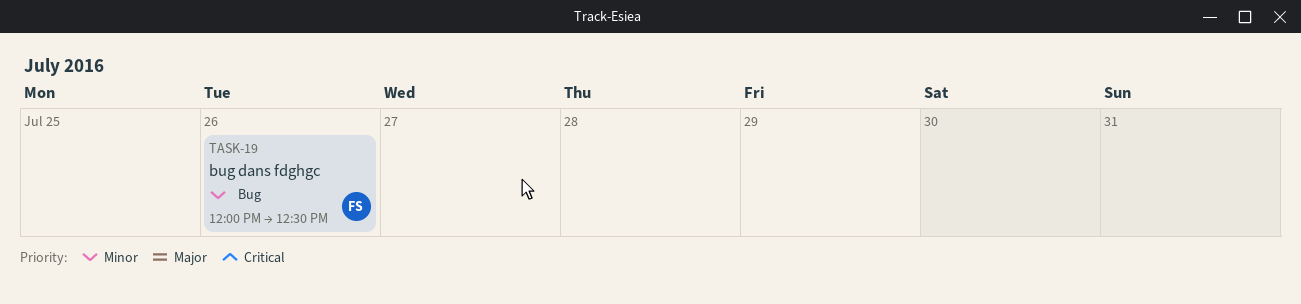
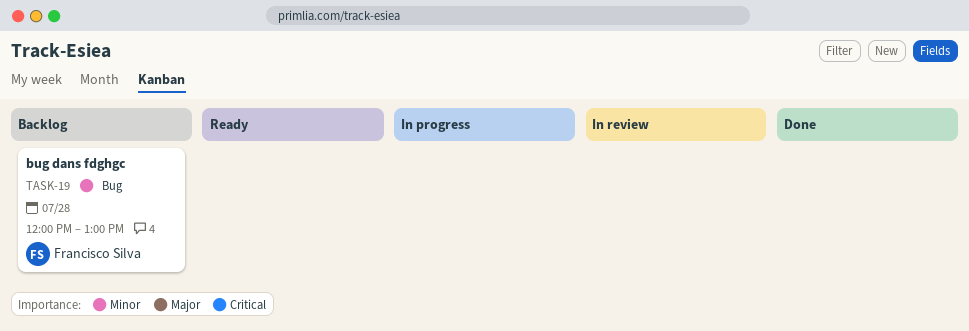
TASK-19, day: Jul 26 -> Jul 28
TASK-19, ends: 12:30 -> 13:00

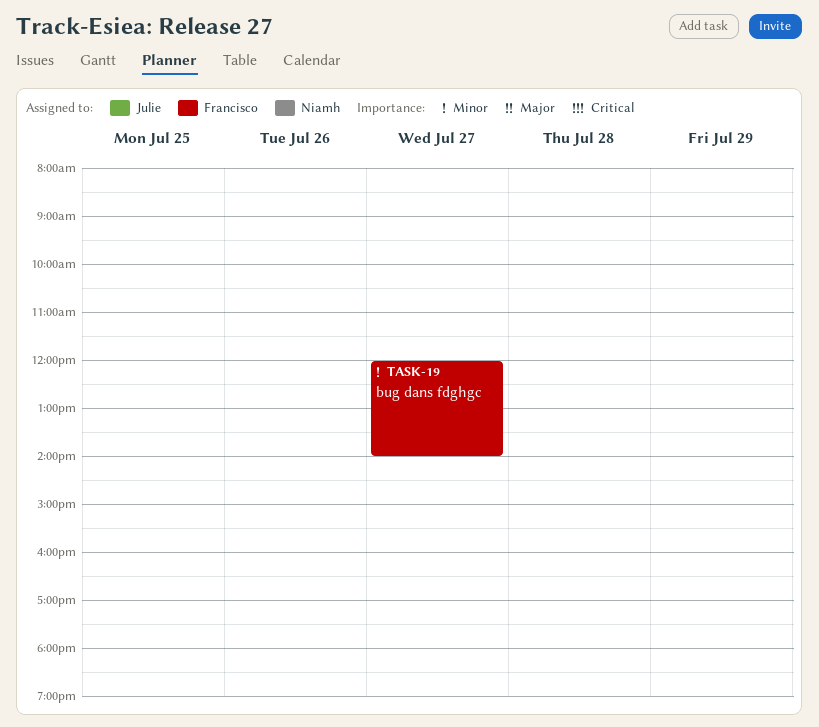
TASK-19, day: Jul 28 -> Jul 27
TASK-19, ends: 13:00 -> 14:00

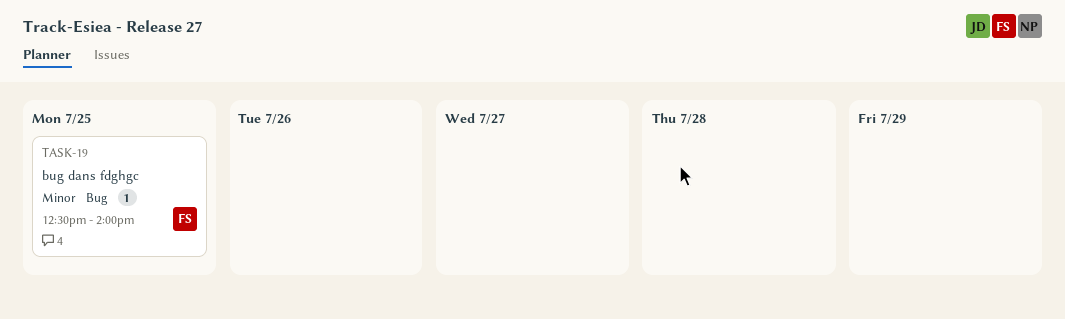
TASK-19, day: Jul 27 -> Jul 25
TASK-19, begins: 12:00 -> 12:30

